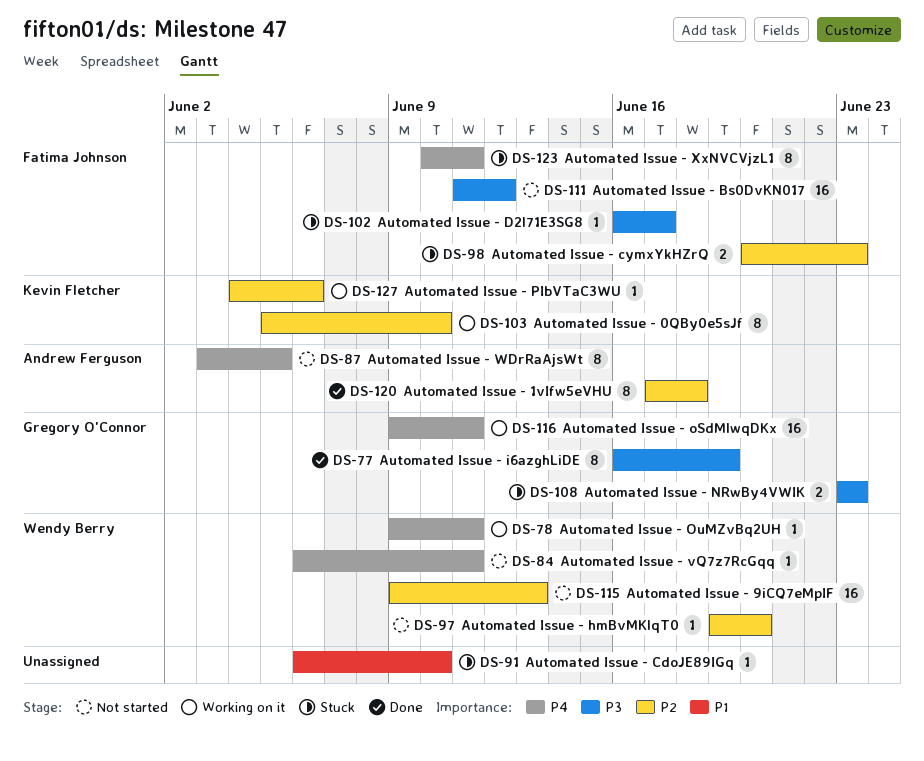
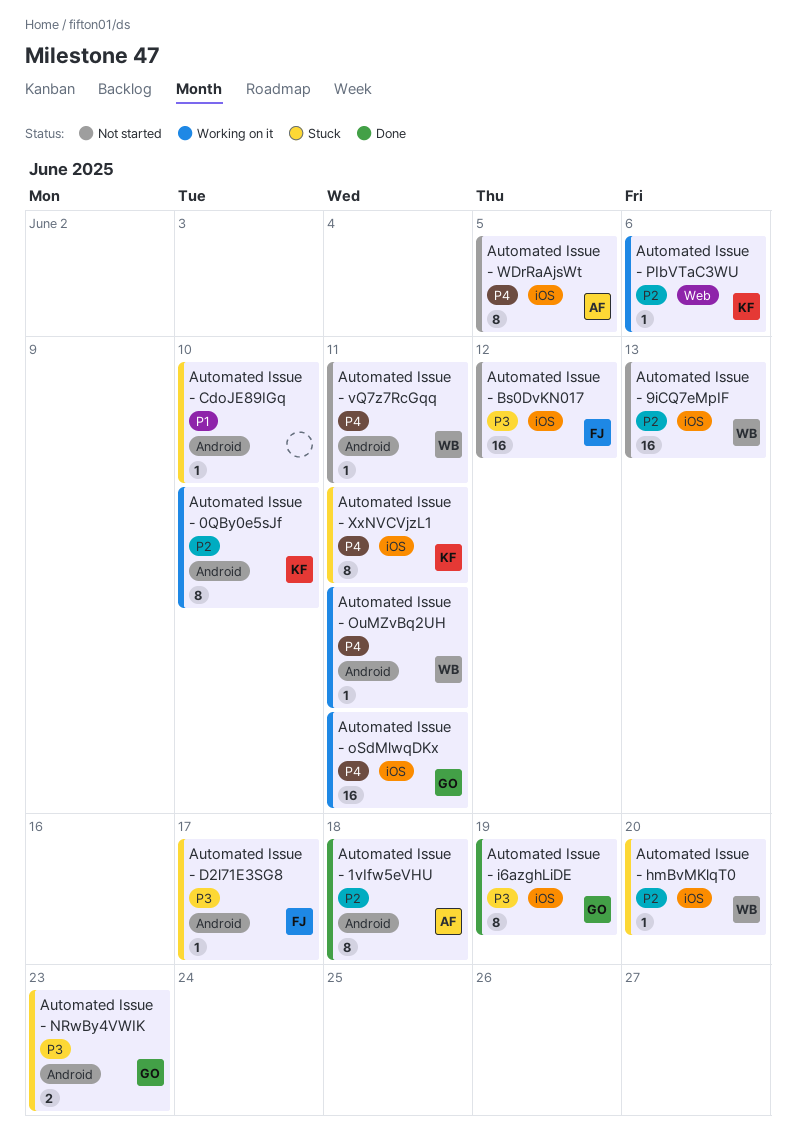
Automated Issue - cymxYkHZrQ: present -> none
Automated Issue - hmBvMKlqT0, status: Not started -> Stuck
Automated Issue - XxNVCVjzL1, owner: Fatima Johnson -> Kevin Fletcher

